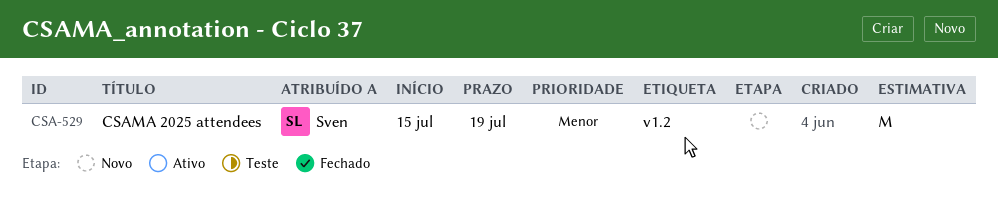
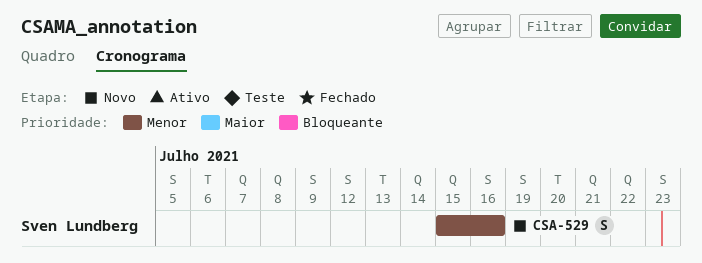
CSA-529, estimate: M -> S
CSA-529, due: Jul 19 -> Jul 16

